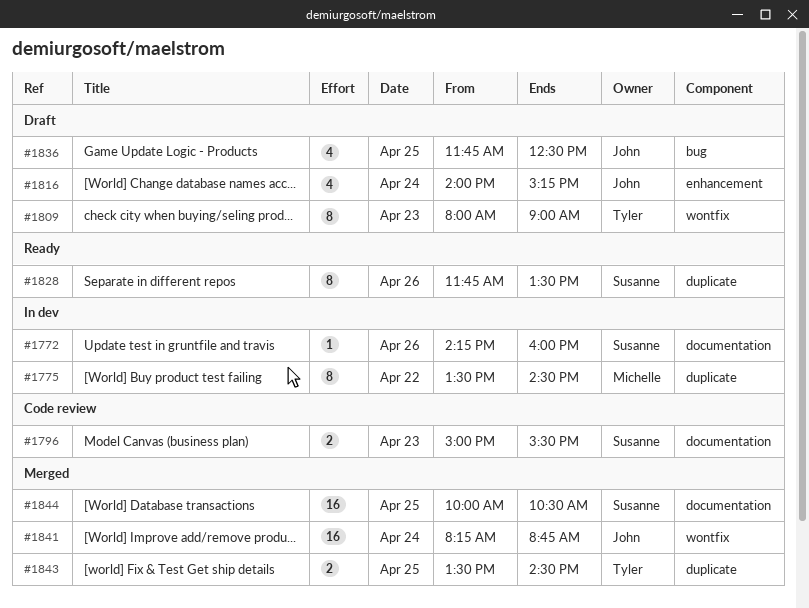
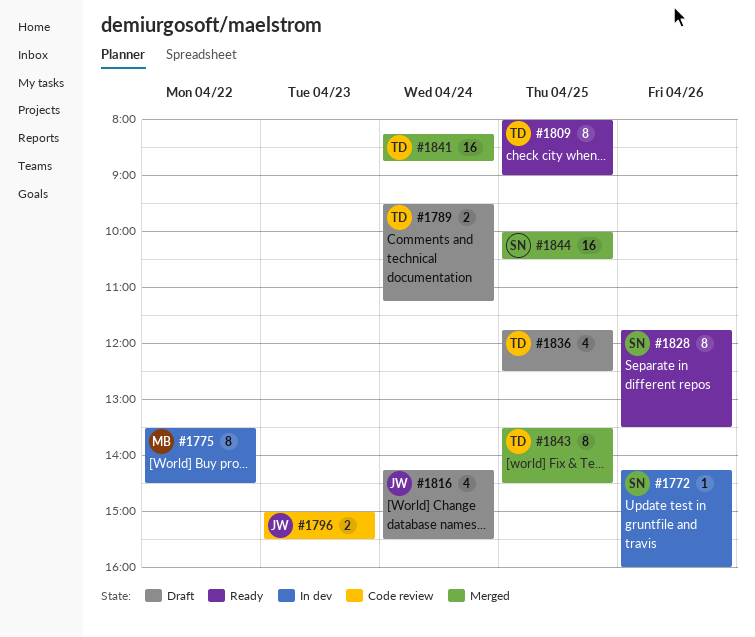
#1789: none -> present
#1796, owner: Susanne -> John
#1809, status: Draft -> Ready
#1809, day: Apr 23 -> Apr 25
#1816, begins: 14:00 -> 14:15
#1816, ends: 15:15 -> 15:30
#1836, owner: John -> Tyler
#1841, owner: John -> Tyler
#1843, estimate: 2 -> 8

